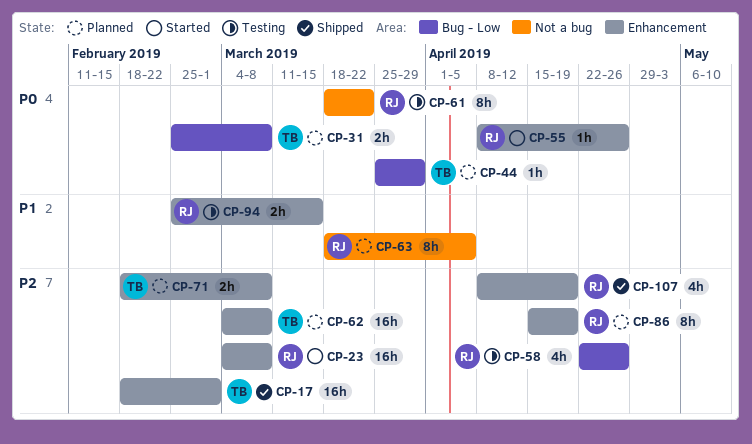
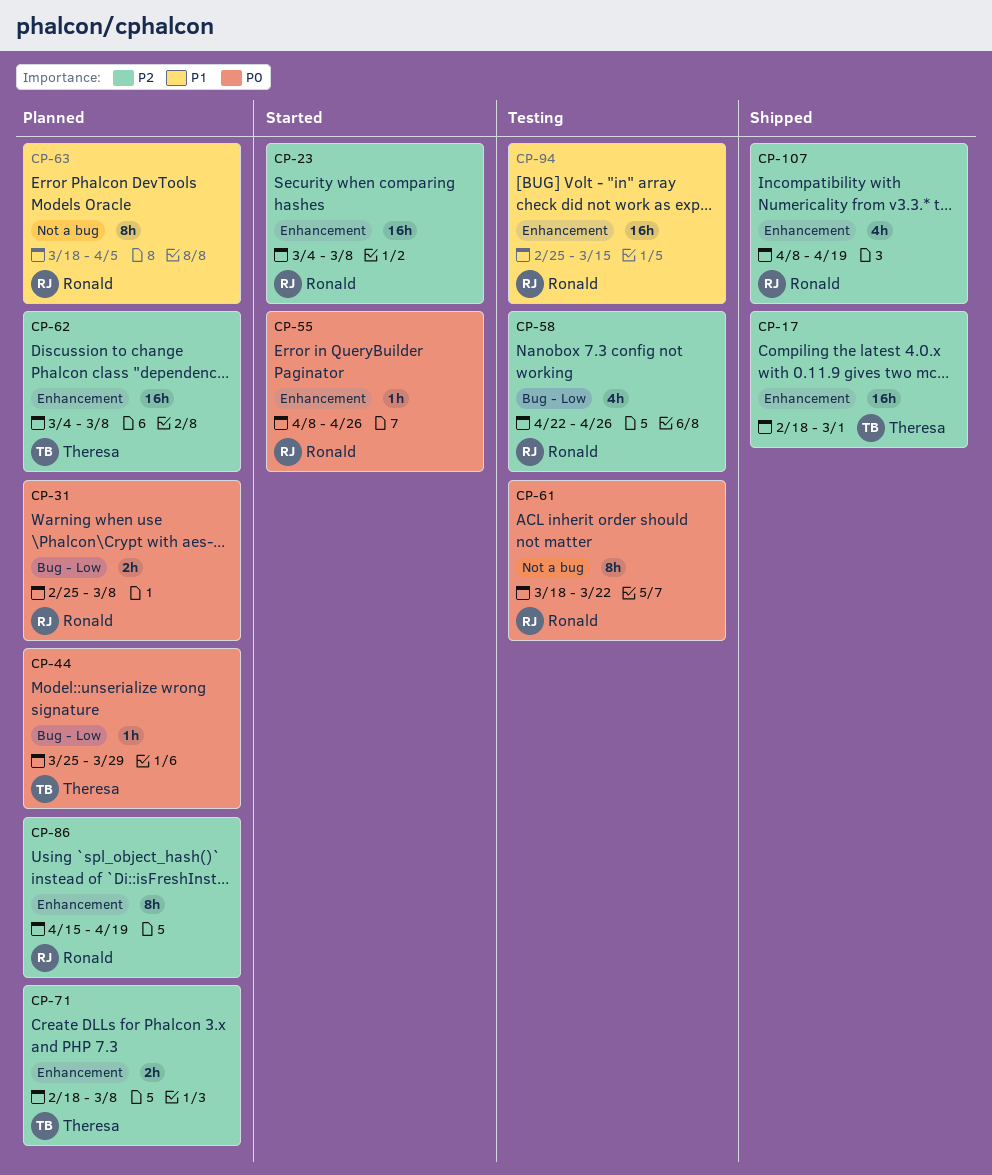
CP-31, owner: Theresa -> Ronald
CP-94, estimate: 2h -> 16h

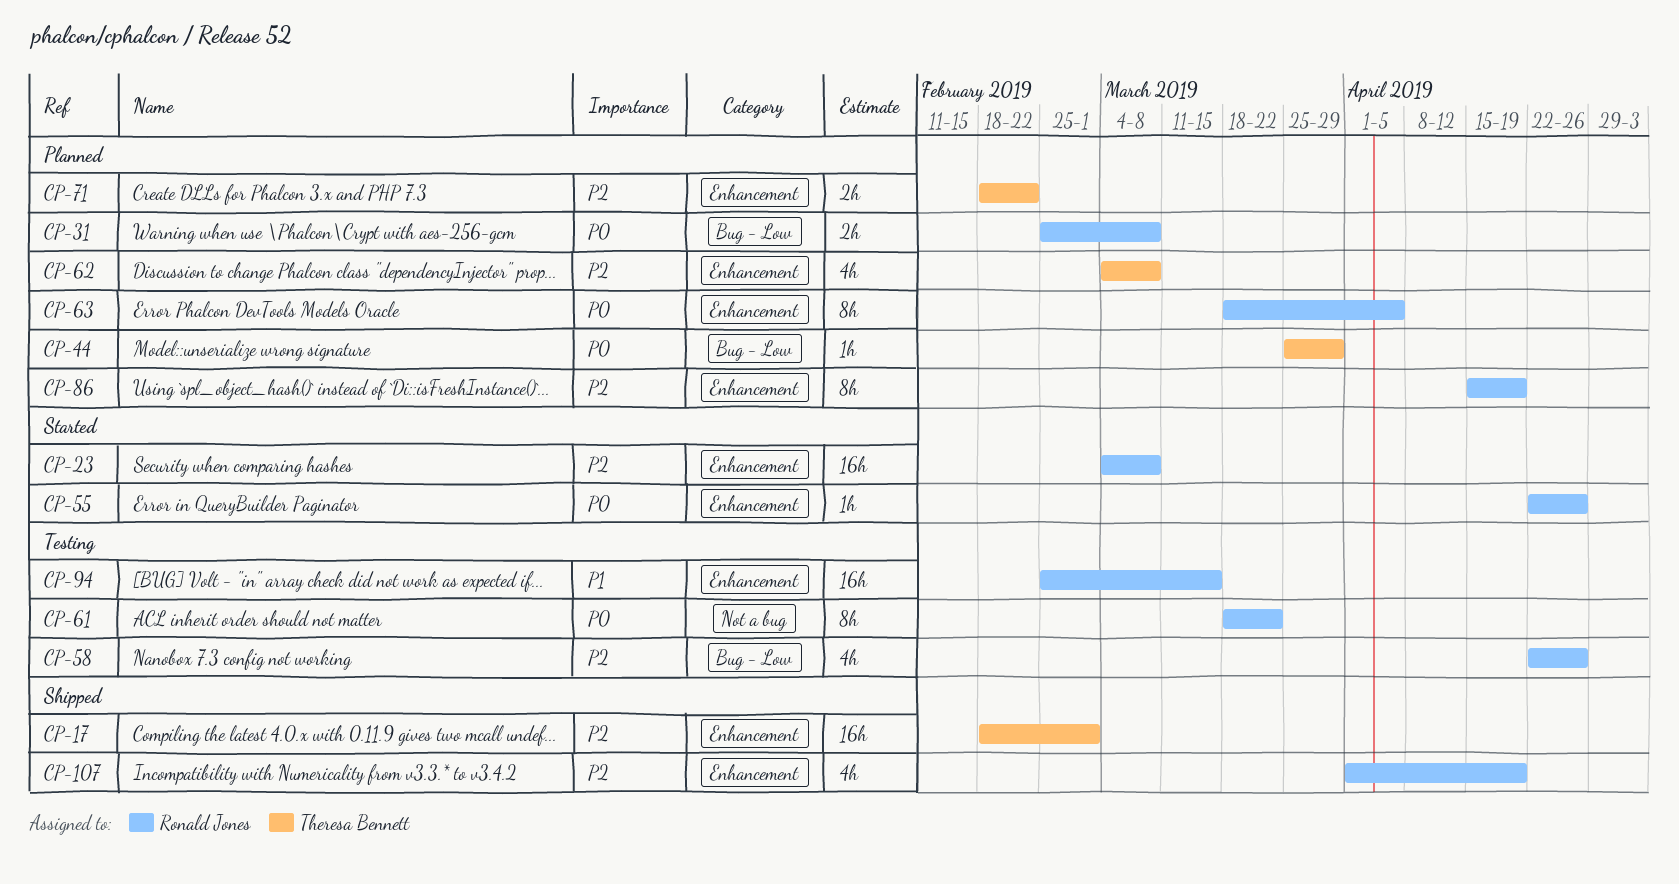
CP-55, start: Apr 8 -> Apr 22
CP-62, estimate: 16h -> 4h
CP-63, priority: P1 -> P0
CP-63, label: Not a bug -> Enhancement
CP-71, due: Mar 8 -> Feb 22
CP-107, start: Apr 8 -> Apr 1

